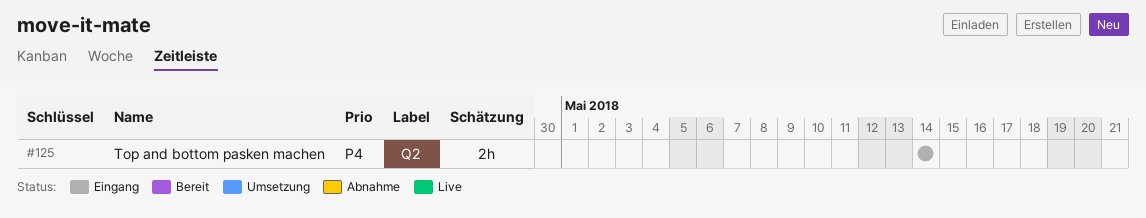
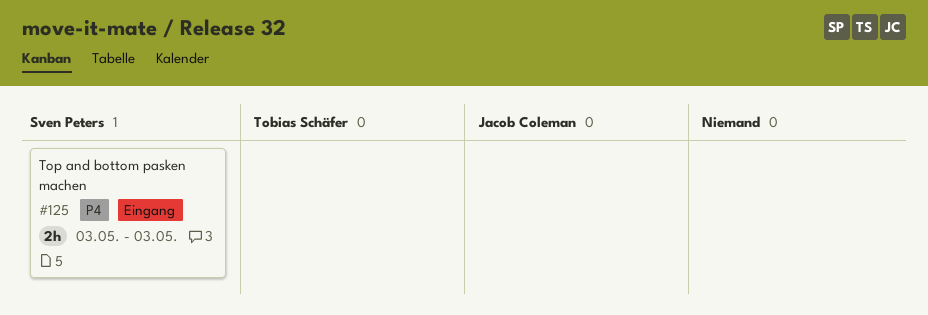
#125, start: May 14 -> May 3
#125, due: May 14 -> May 3

